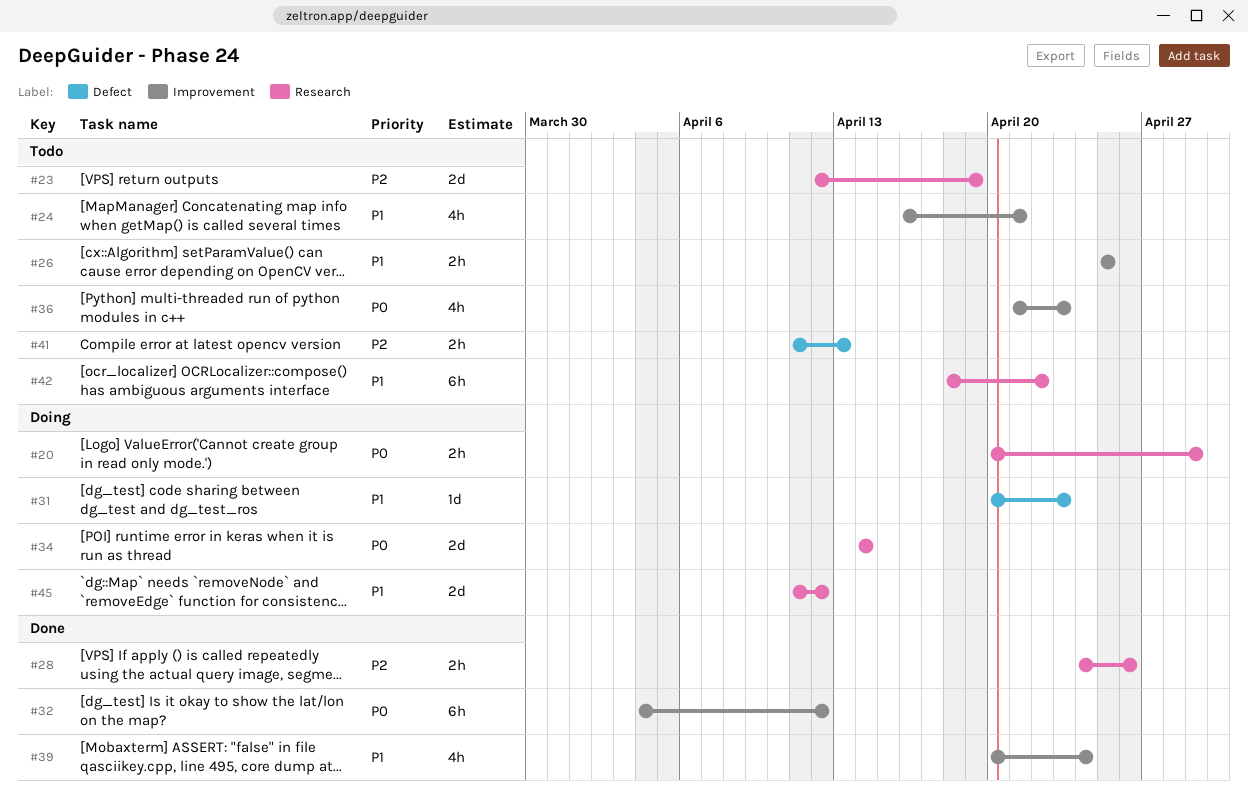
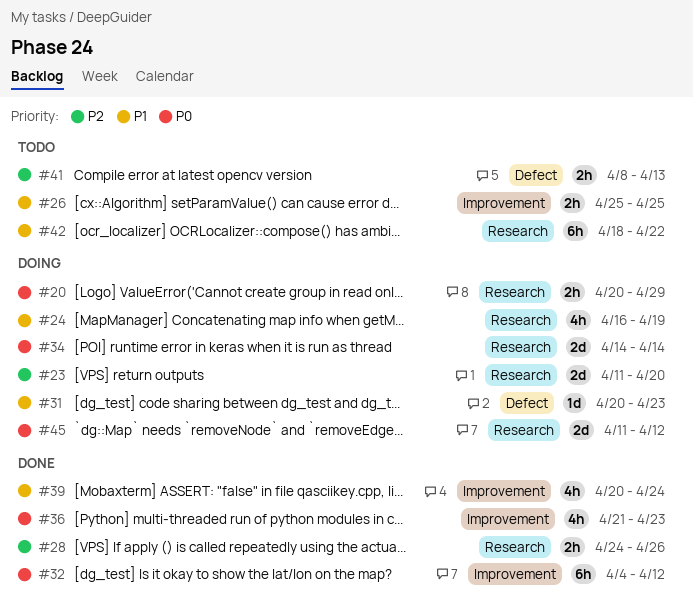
#23, status: Todo -> Doing
#23, start: Apr 12 -> Apr 11
#23, due: Apr 19 -> Apr 20
#24, status: Todo -> Doing
#24, label: Improvement -> Research
#24, due: Apr 21 -> Apr 19
#36, status: Todo -> Done
#41, start: Apr 11 -> Apr 8
#45, priority: P1 -> P0

